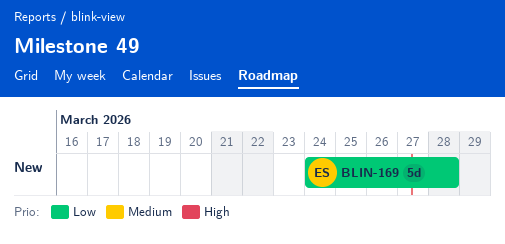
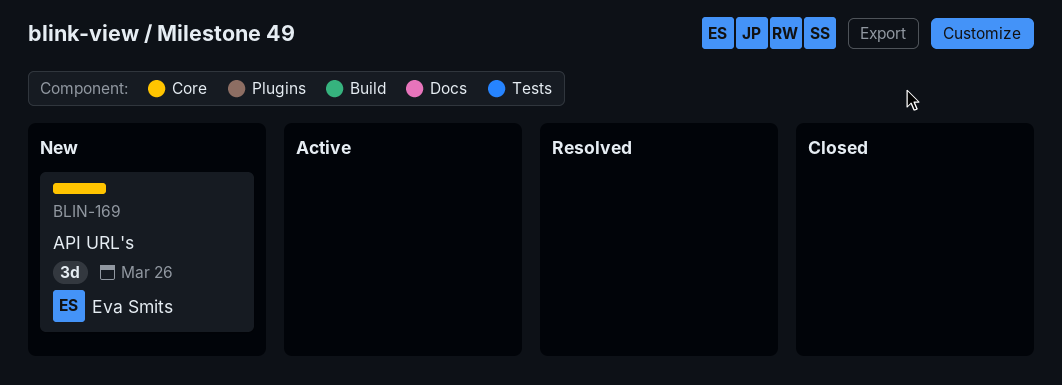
BLIN-169, estimate: 5d -> 3d
BLIN-169, due: Mar 28 -> Mar 26

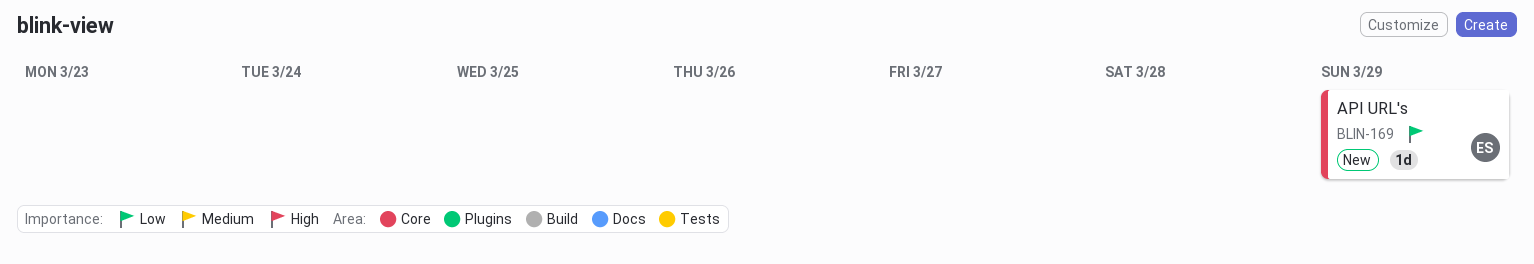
BLIN-169, estimate: 3d -> 1d
BLIN-169, due: Mar 26 -> Mar 29

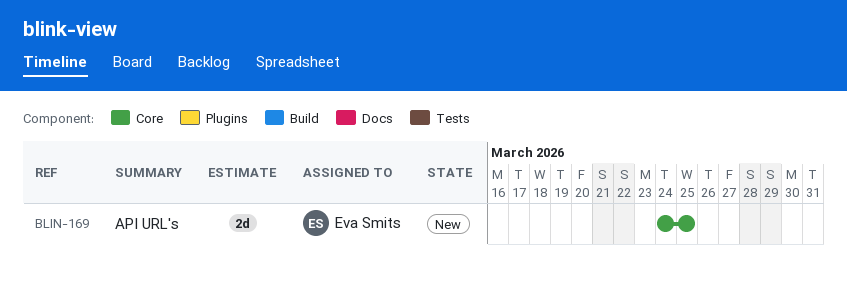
BLIN-169, estimate: 1d -> 2d
BLIN-169, due: Mar 29 -> Mar 25

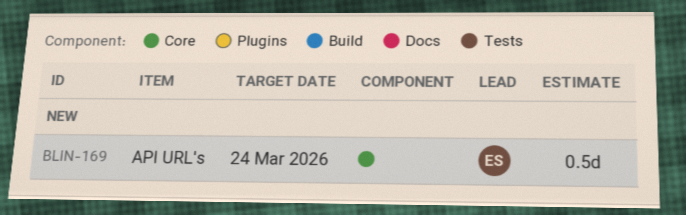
BLIN-169, estimate: 2d -> 0.5d
BLIN-169, due: Mar 25 -> Mar 24

